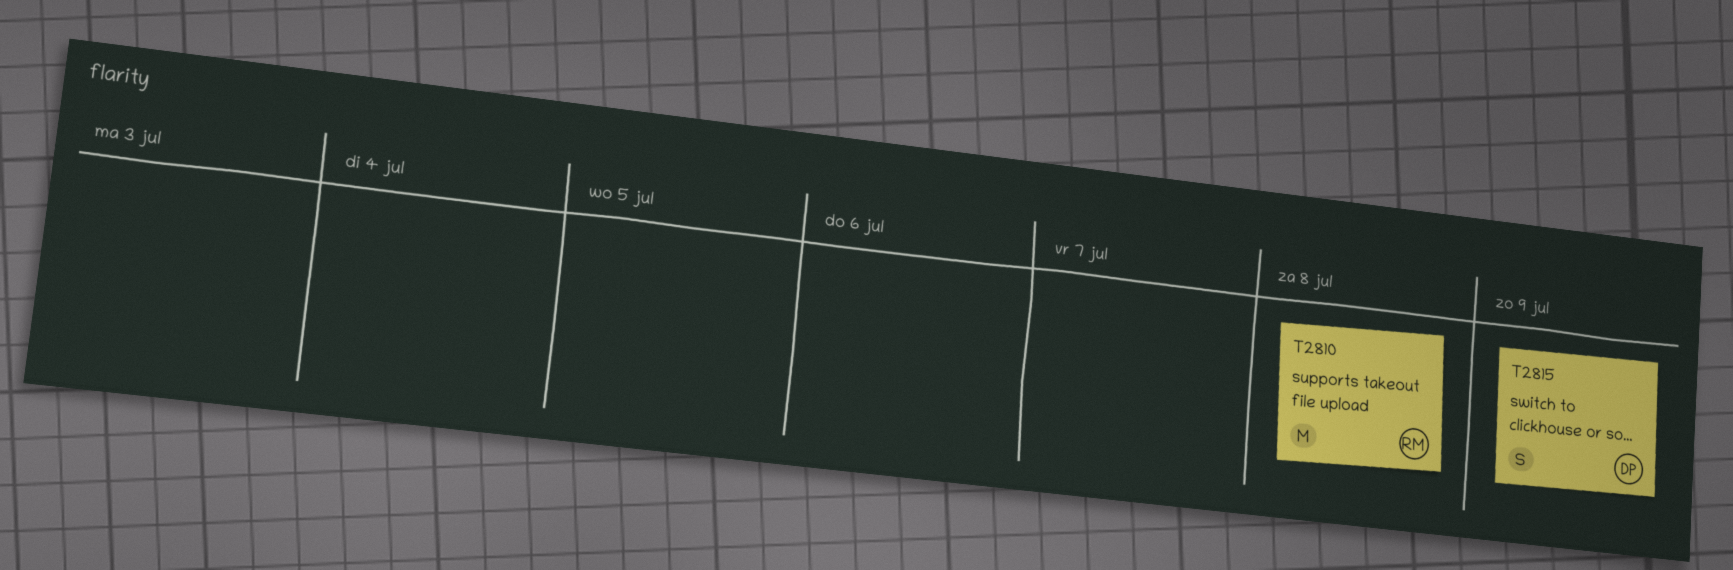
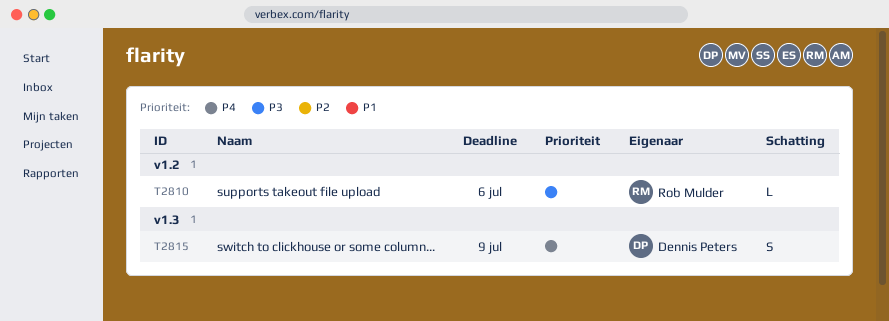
T2810, estimate: M -> L
T2810, due: Jul 8 -> Jul 6

